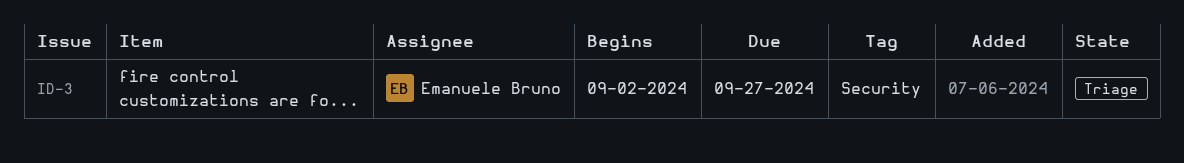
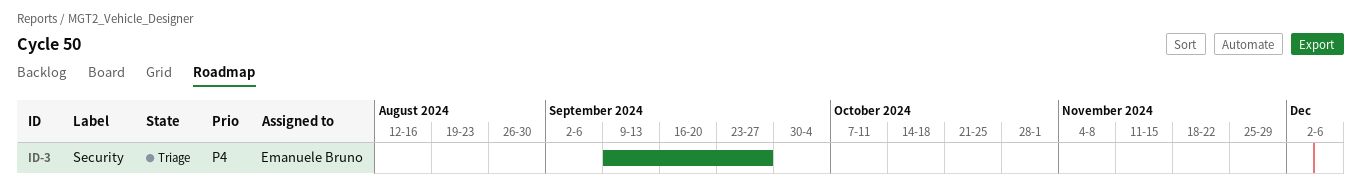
ID-3, start: Sep 2 -> Sep 9

